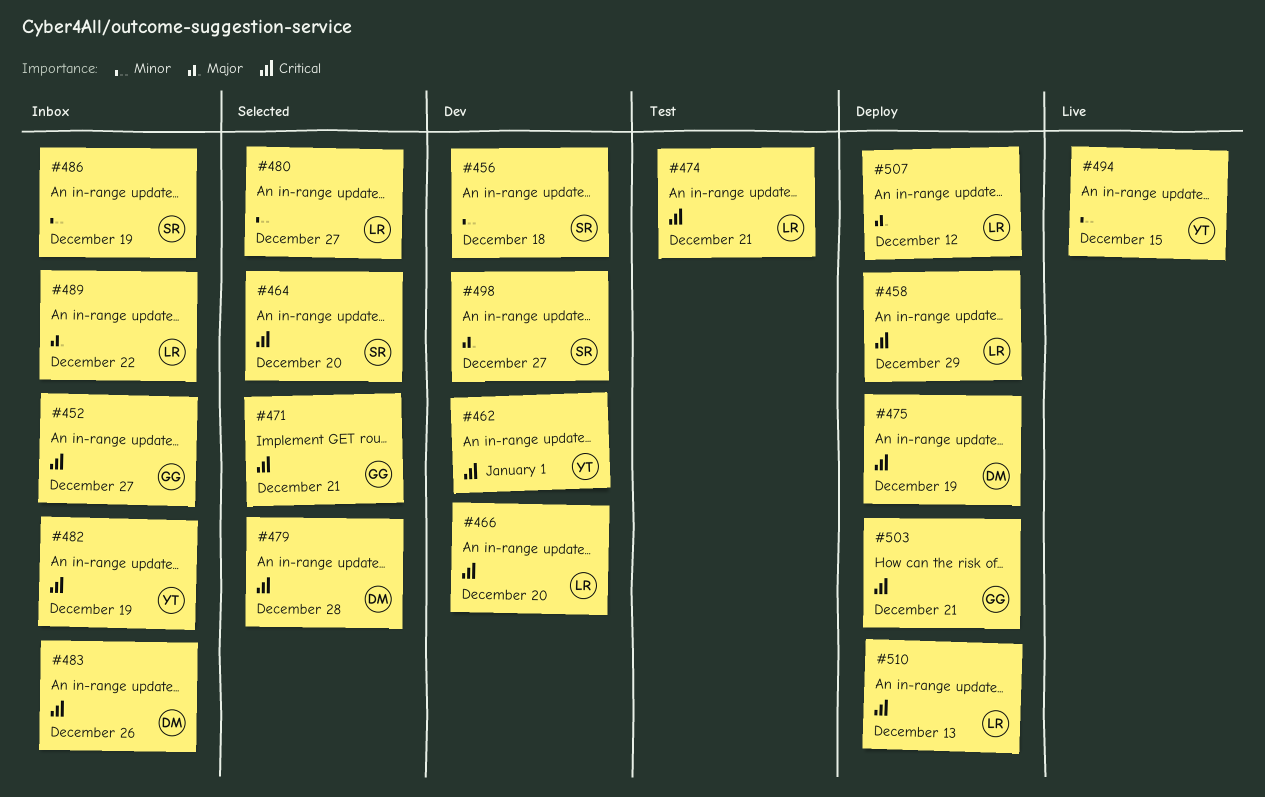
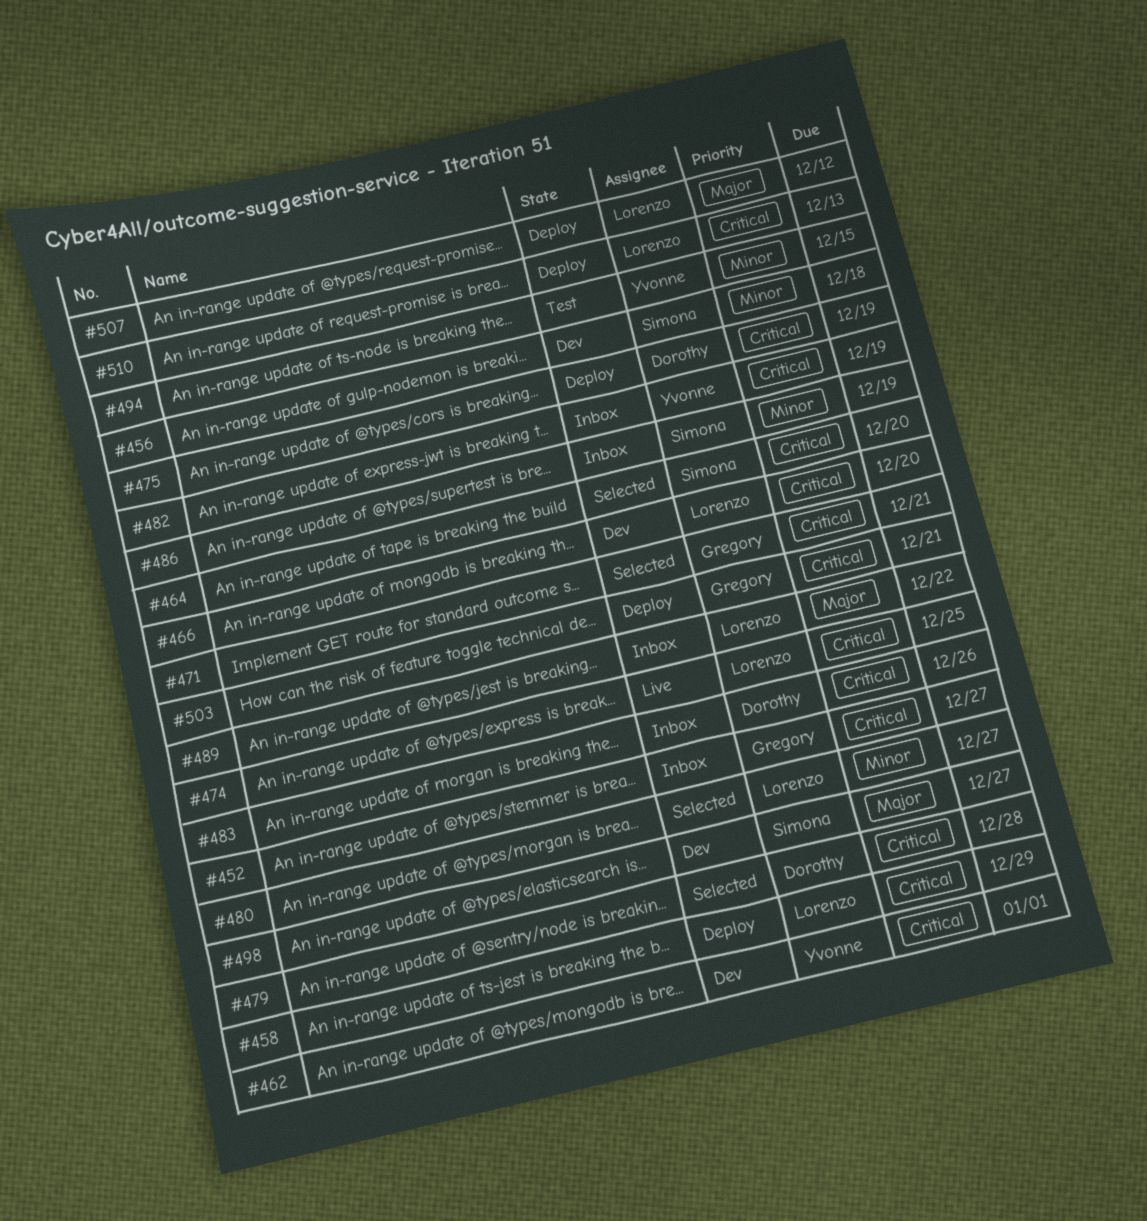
#474, status: Test -> Live
#474, due: Dec 21 -> Dec 25
#494, status: Live -> Test

